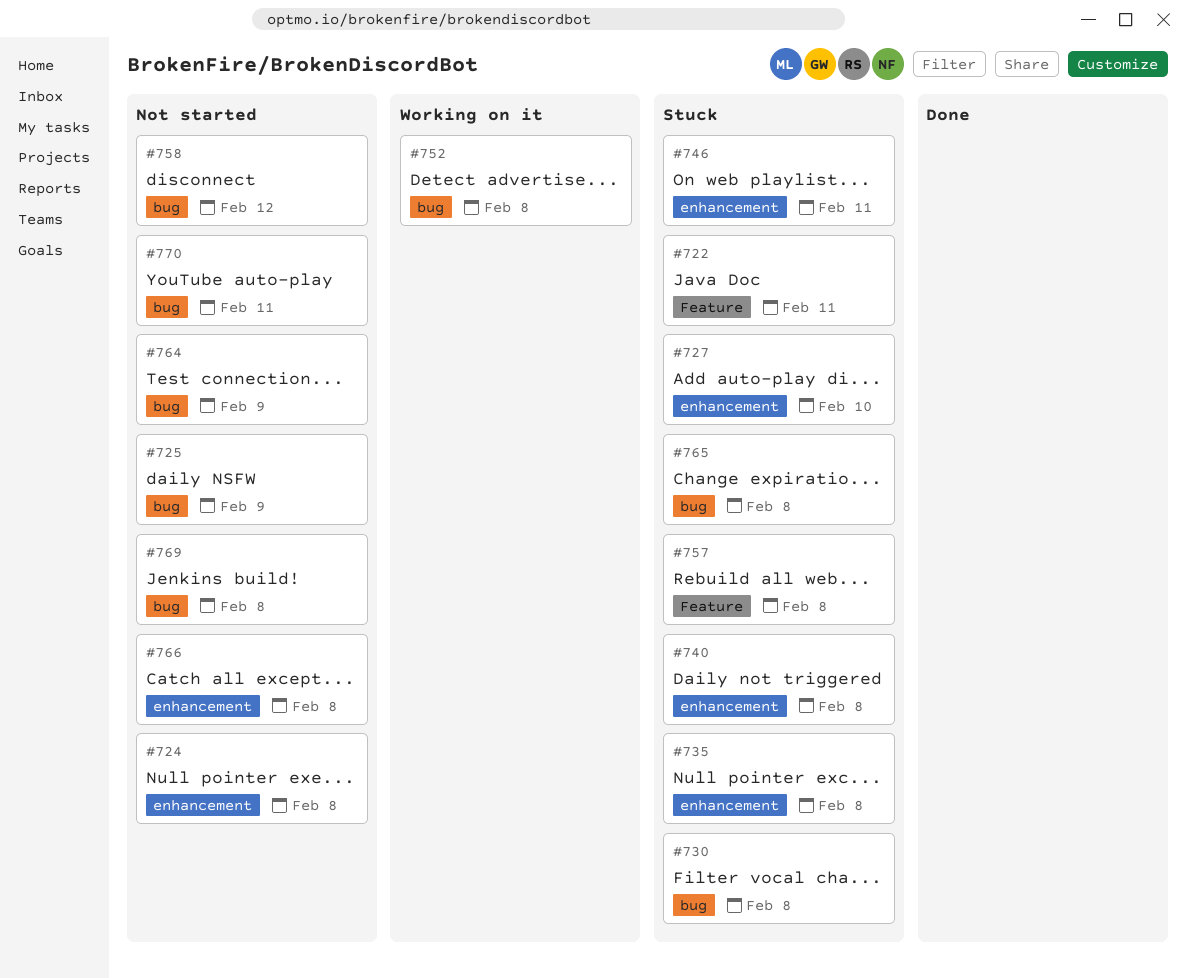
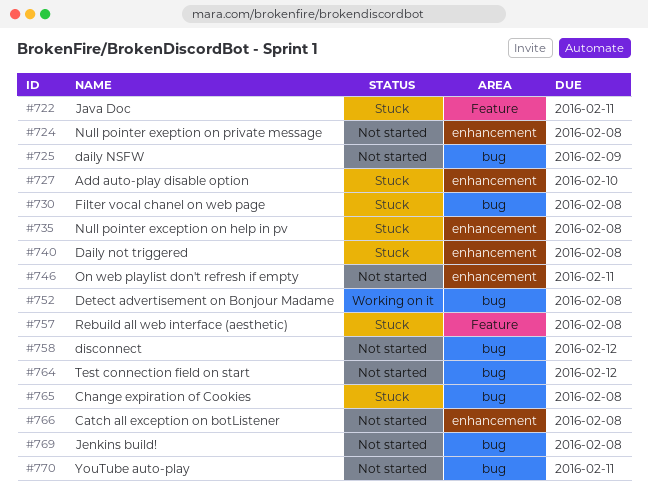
#746, status: Stuck -> Not started
#764, due: Feb 9 -> Feb 12

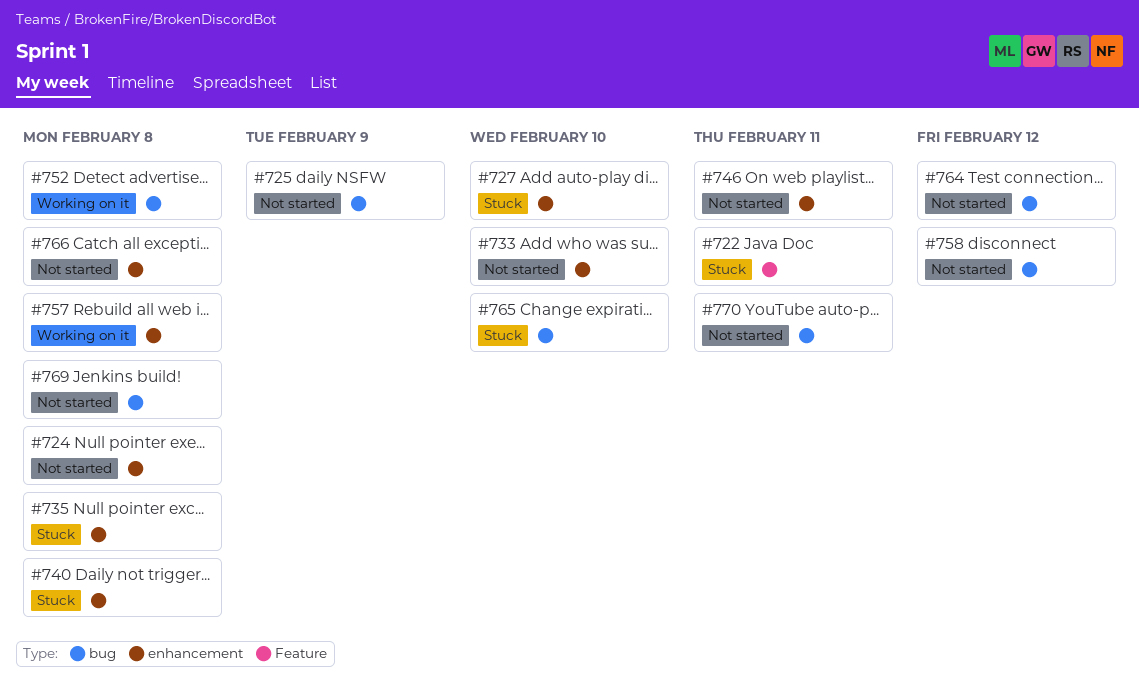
#730: present -> none
#733: none -> present
#757, status: Stuck -> Working on it
#757, label: Feature -> enhancement
#765, due: Feb 8 -> Feb 10

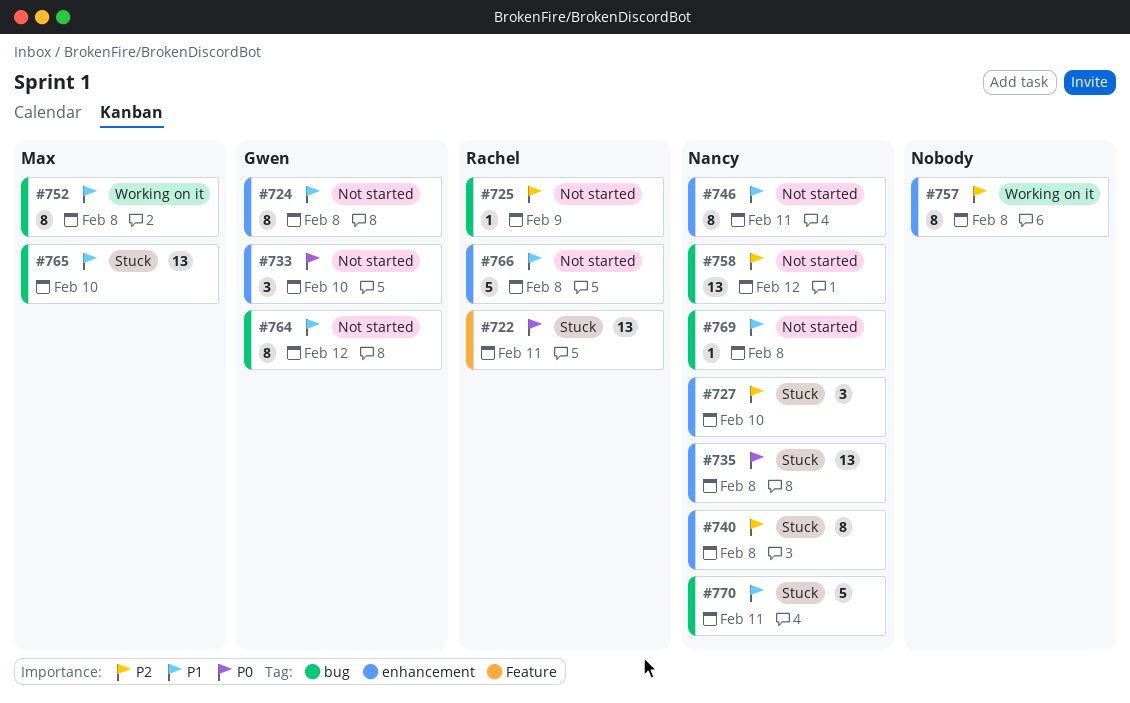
#770, status: Not started -> Stuck

